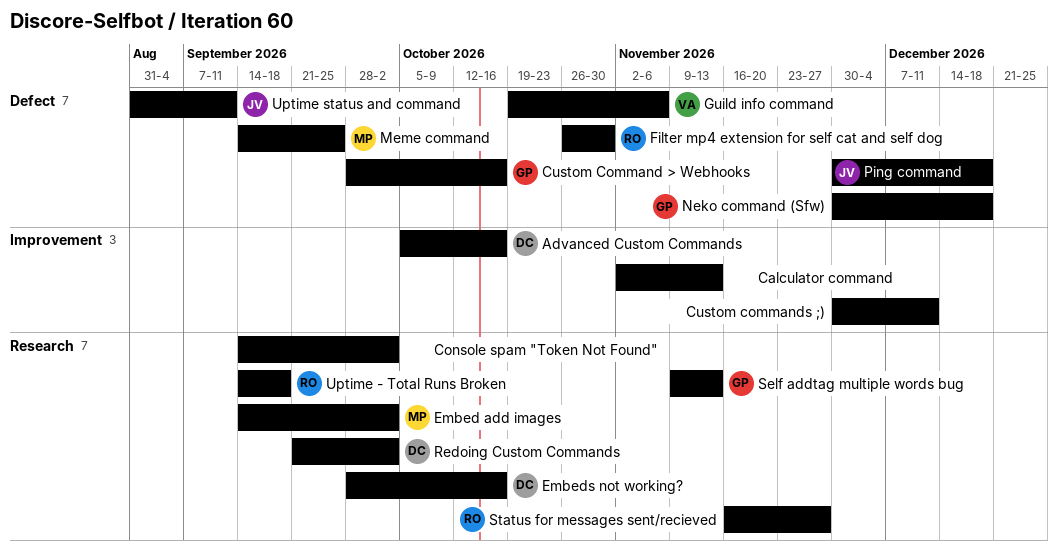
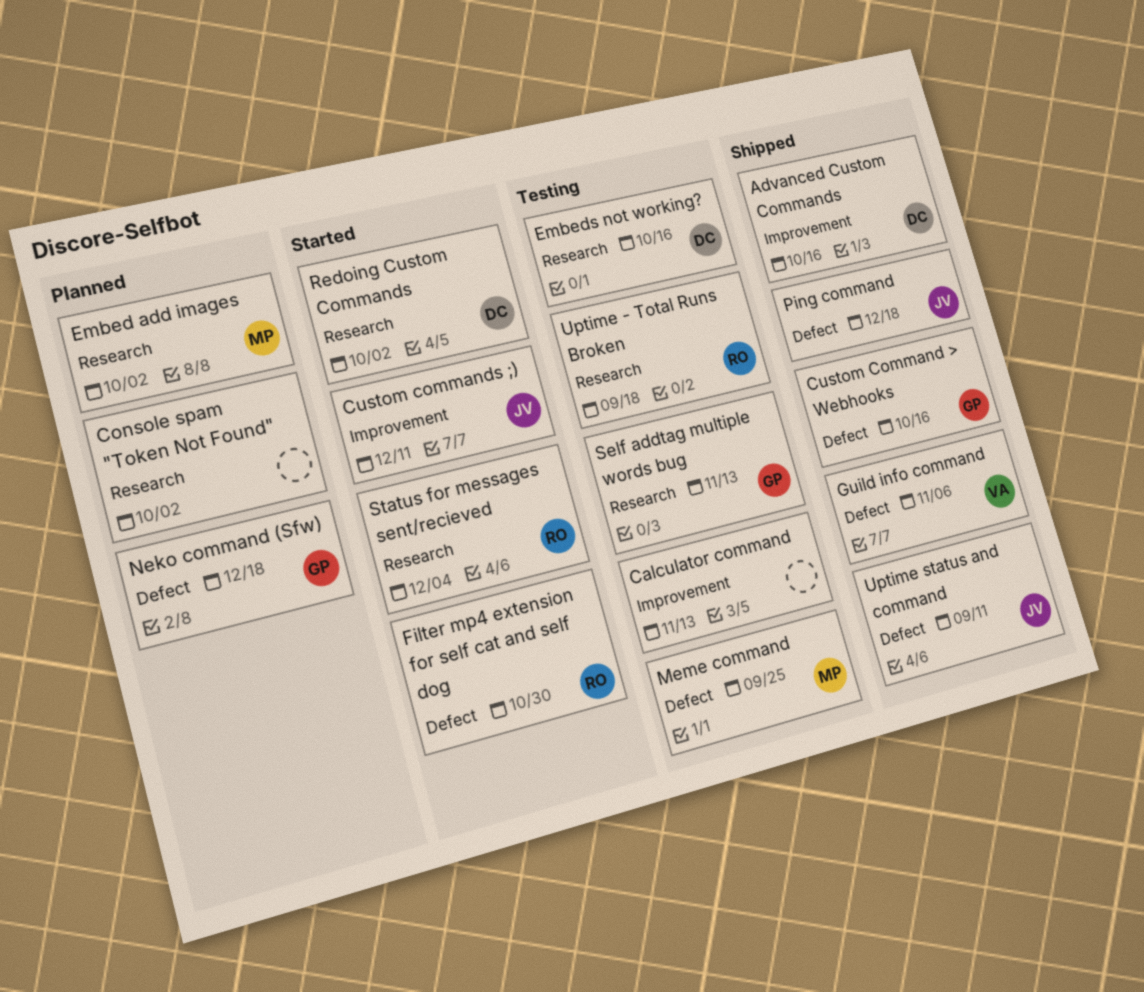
Custom commands ;), owner: none -> JV
Status for messages sent/recieved, due: Nov 27 -> Dec 4

